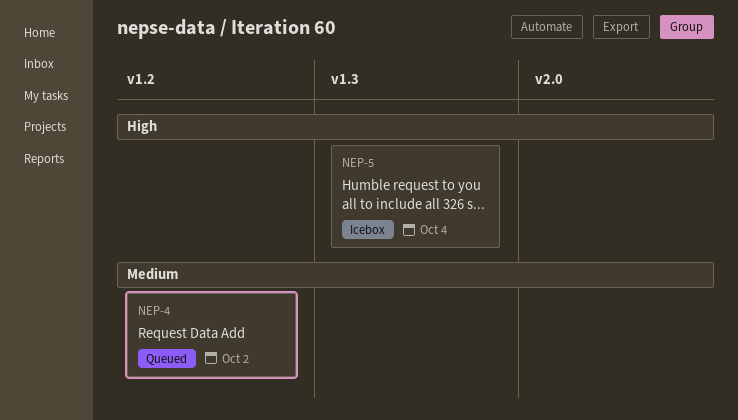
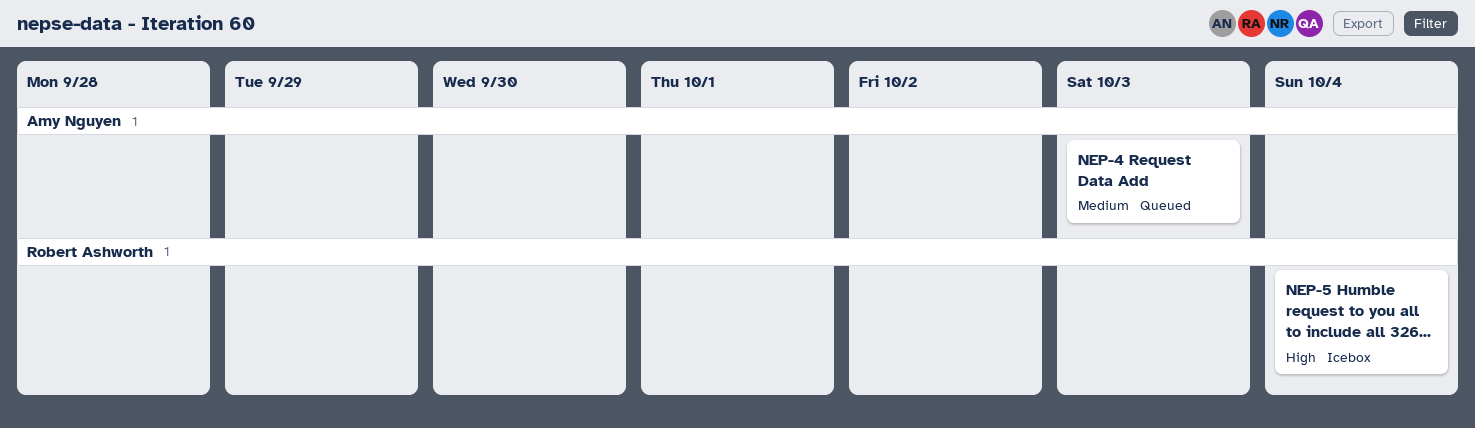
NEP-4, due: Oct 2 -> Oct 3

